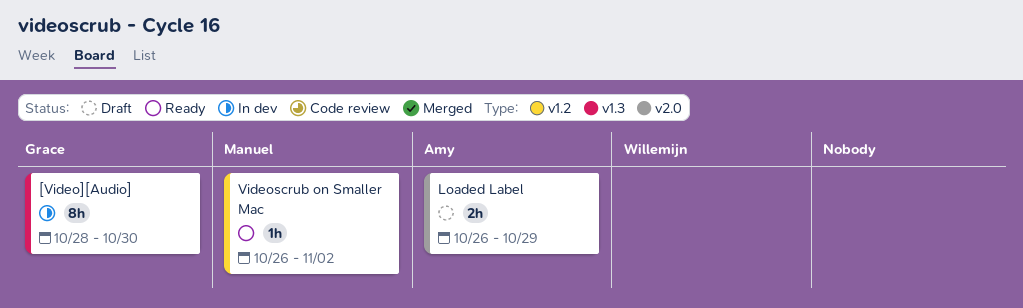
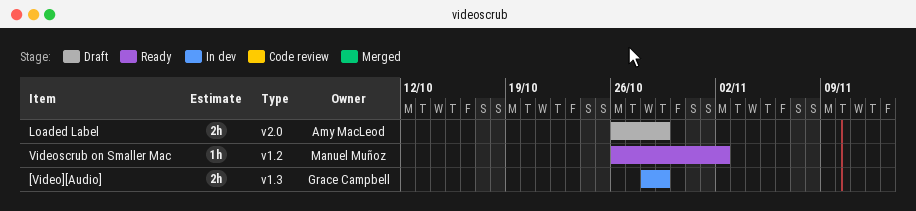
[Video][Audio], estimate: 8h -> 2h
[Video][Audio], due: Oct 30 -> Oct 29

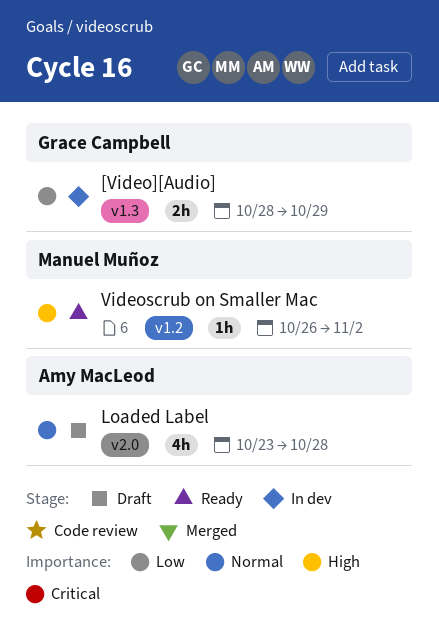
Loaded Label, estimate: 2h -> 4h
Loaded Label, start: Oct 26 -> Oct 23
Loaded Label, due: Oct 29 -> Oct 28

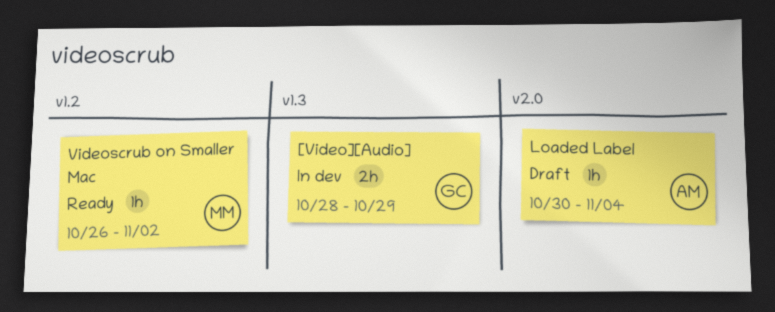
Loaded Label, estimate: 4h -> 1h
Loaded Label, start: Oct 23 -> Oct 30
Loaded Label, due: Oct 28 -> Nov 4

